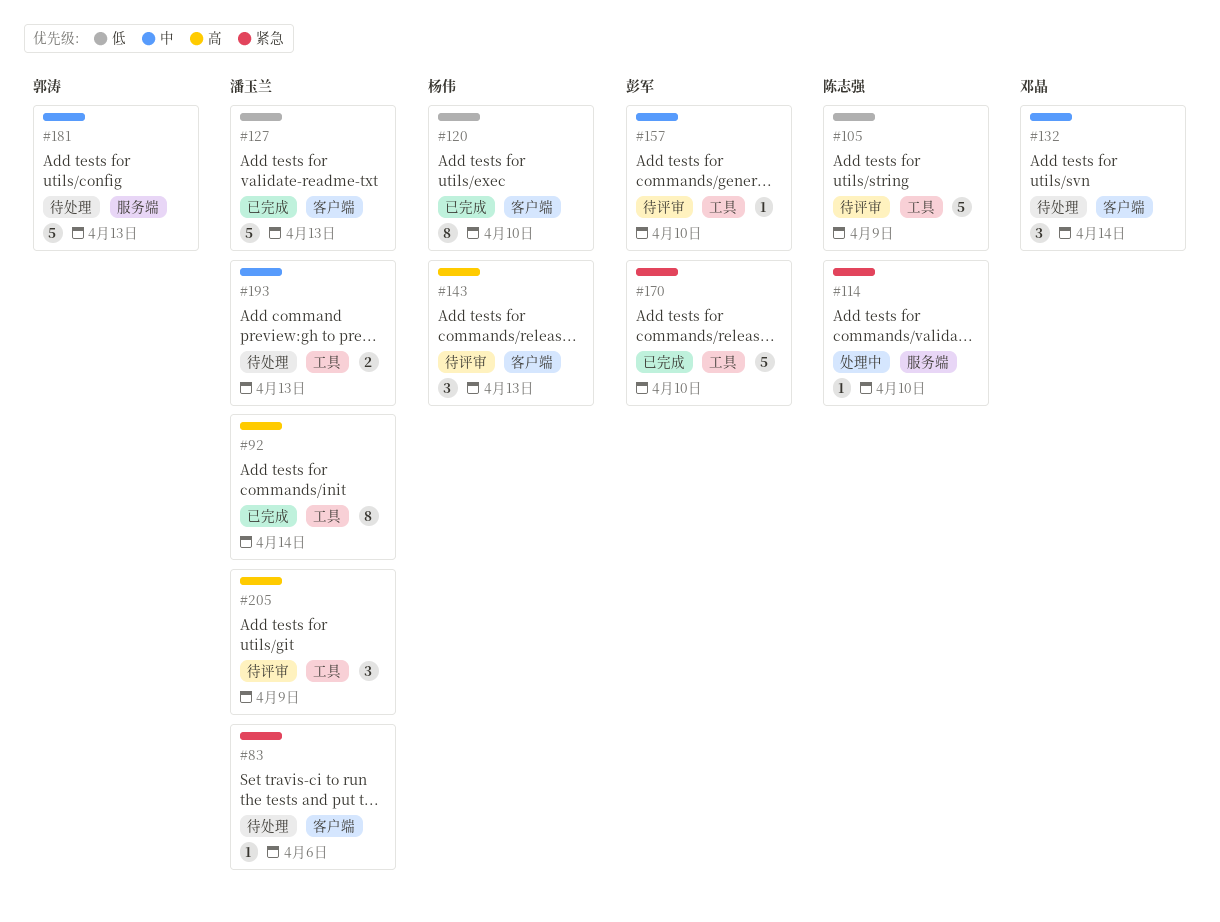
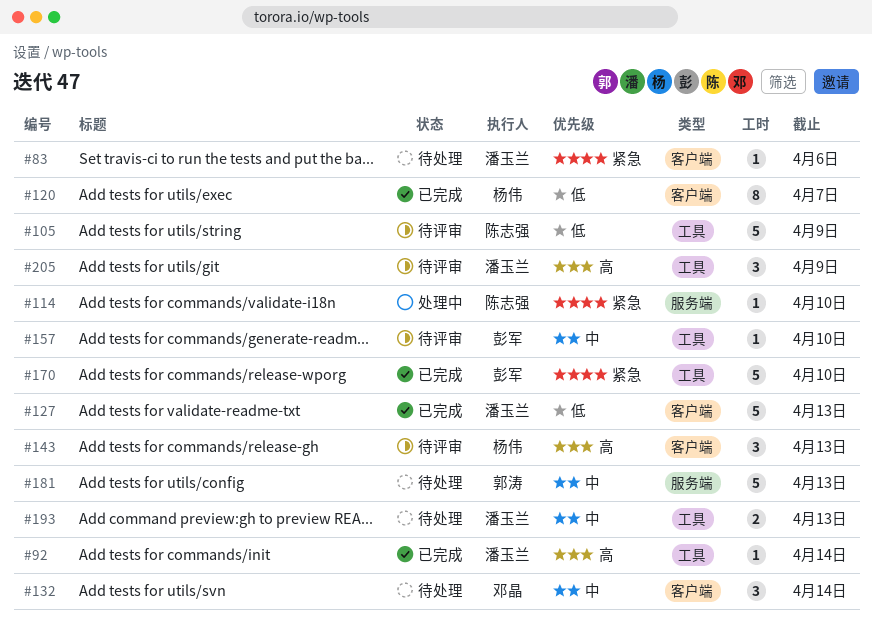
#92, estimate: 8 -> 1
#120, due: Apr 10 -> Apr 7

